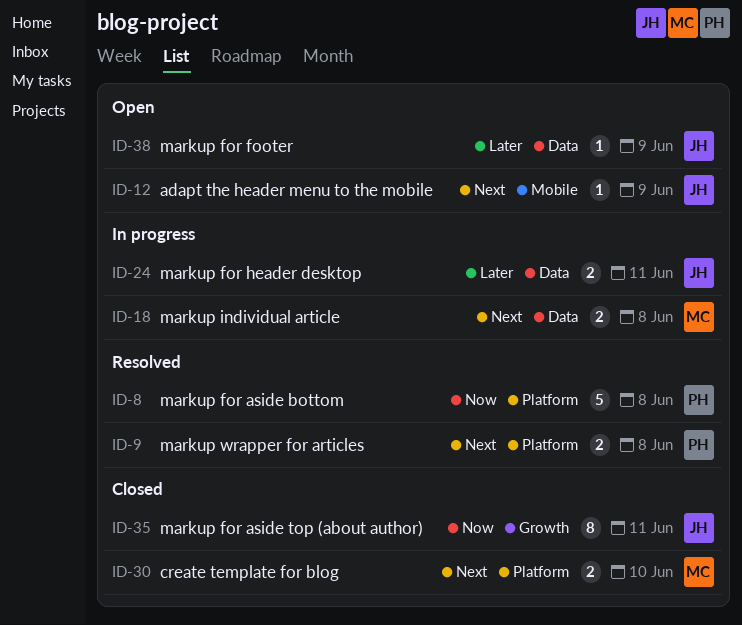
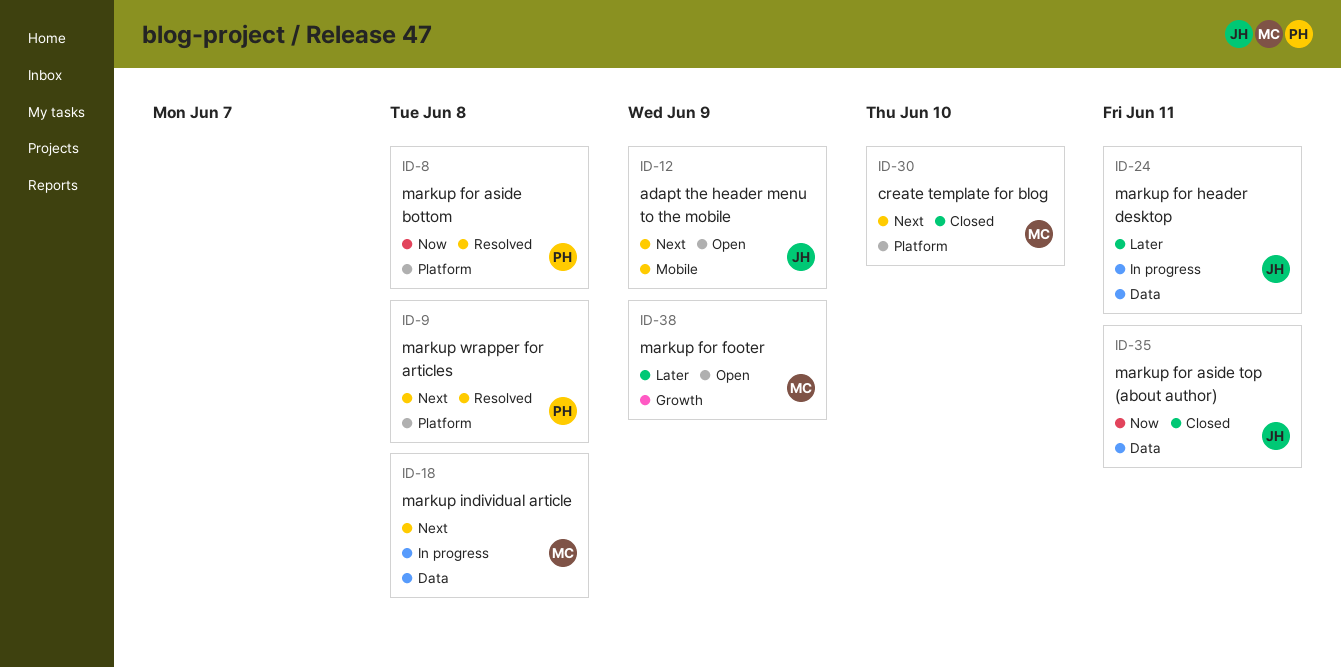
ID-35, label: Growth -> Data
ID-38, owner: JH -> MC
ID-38, label: Data -> Growth

